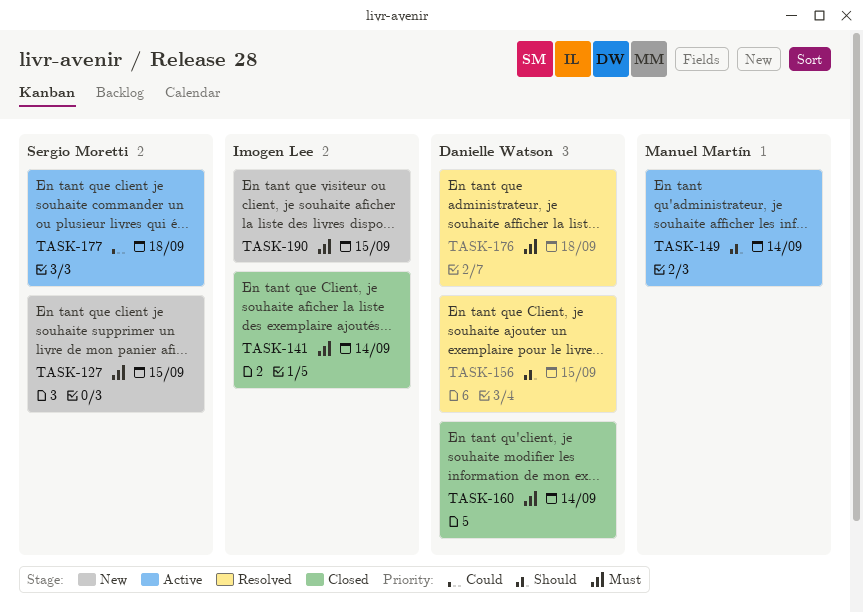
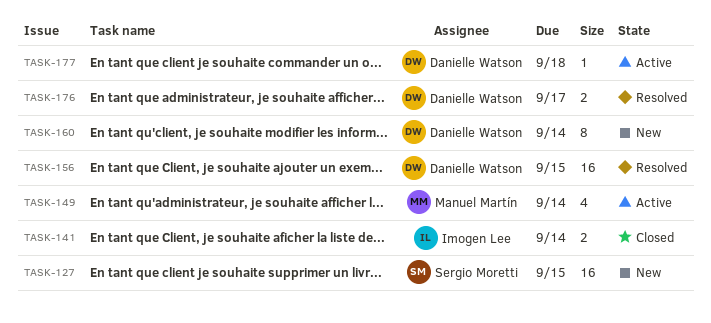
TASK-160, status: Closed -> New
TASK-176, due: Sep 18 -> Sep 17
TASK-177, owner: Sergio Moretti -> Danielle Watson
TASK-190: present -> none

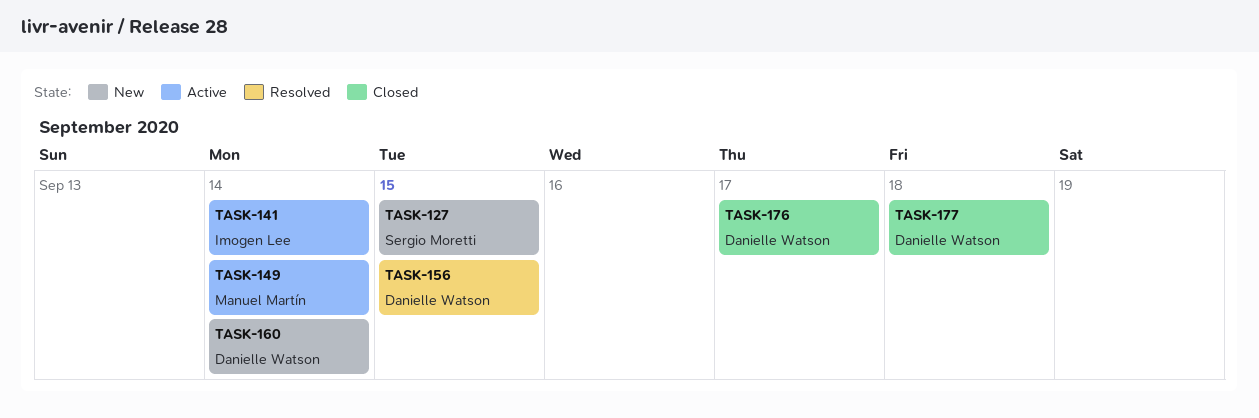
TASK-141, status: Closed -> Active
TASK-176, status: Resolved -> Closed
TASK-177, status: Active -> Closed

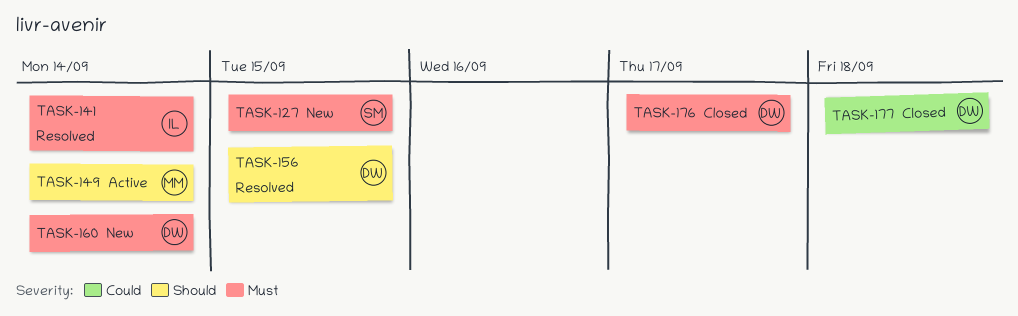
TASK-141, status: Active -> Resolved

